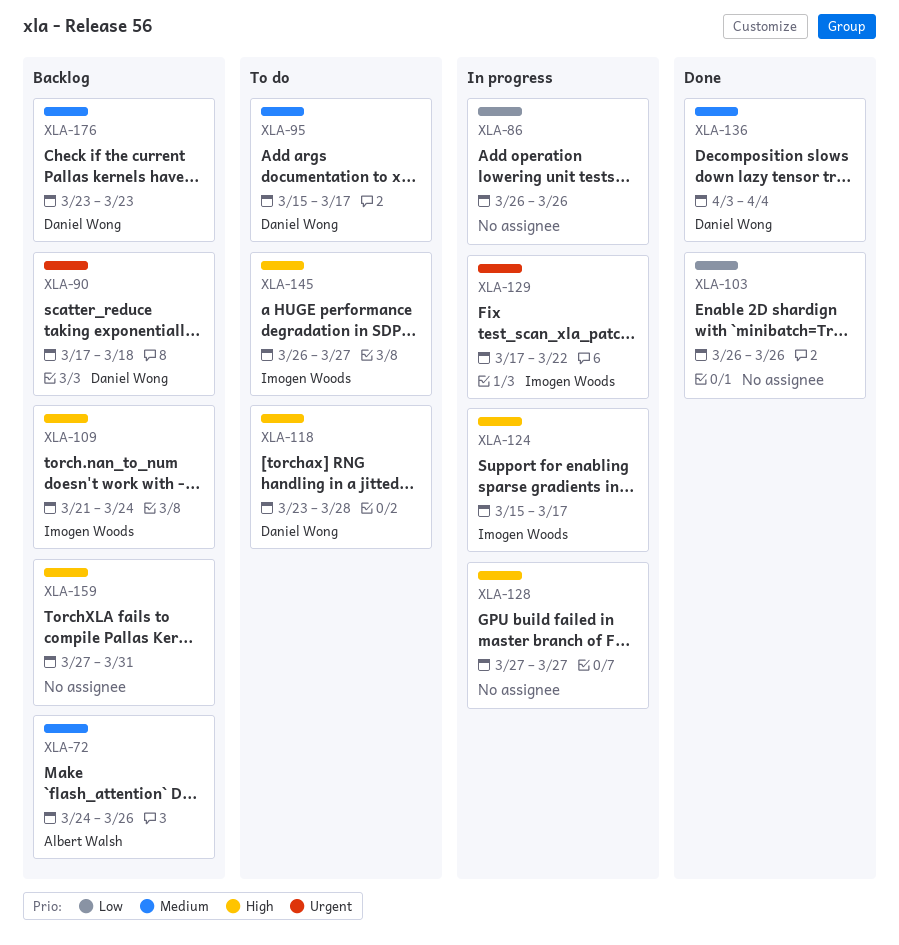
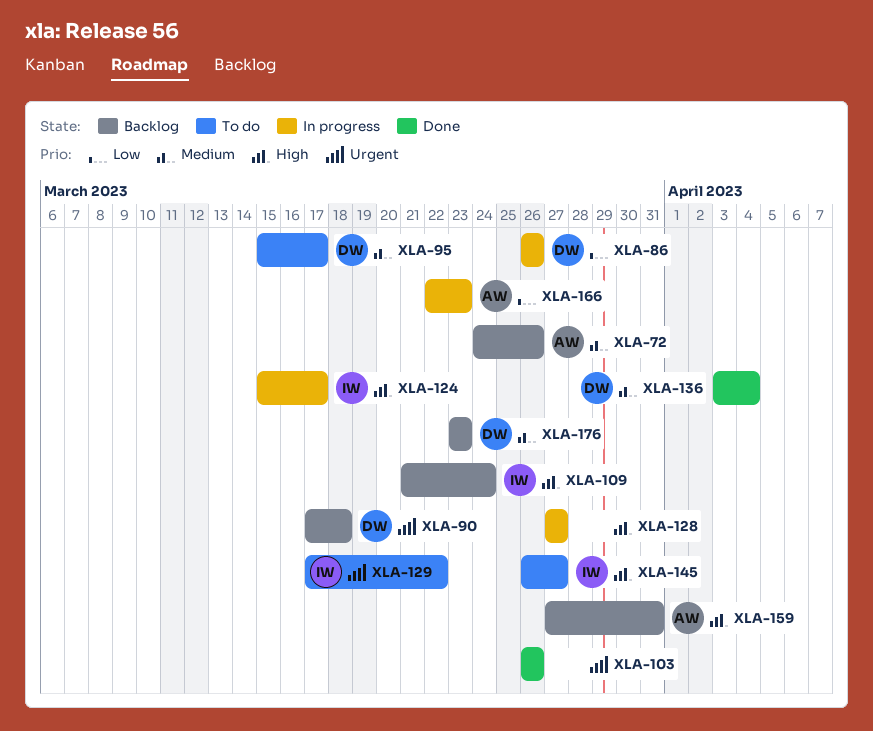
XLA-86, owner: none -> Daniel Wong
XLA-103, priority: Low -> Urgent
XLA-118: present -> none
XLA-129, status: In progress -> To do
XLA-159, owner: none -> Albert Walsh
XLA-166: none -> present

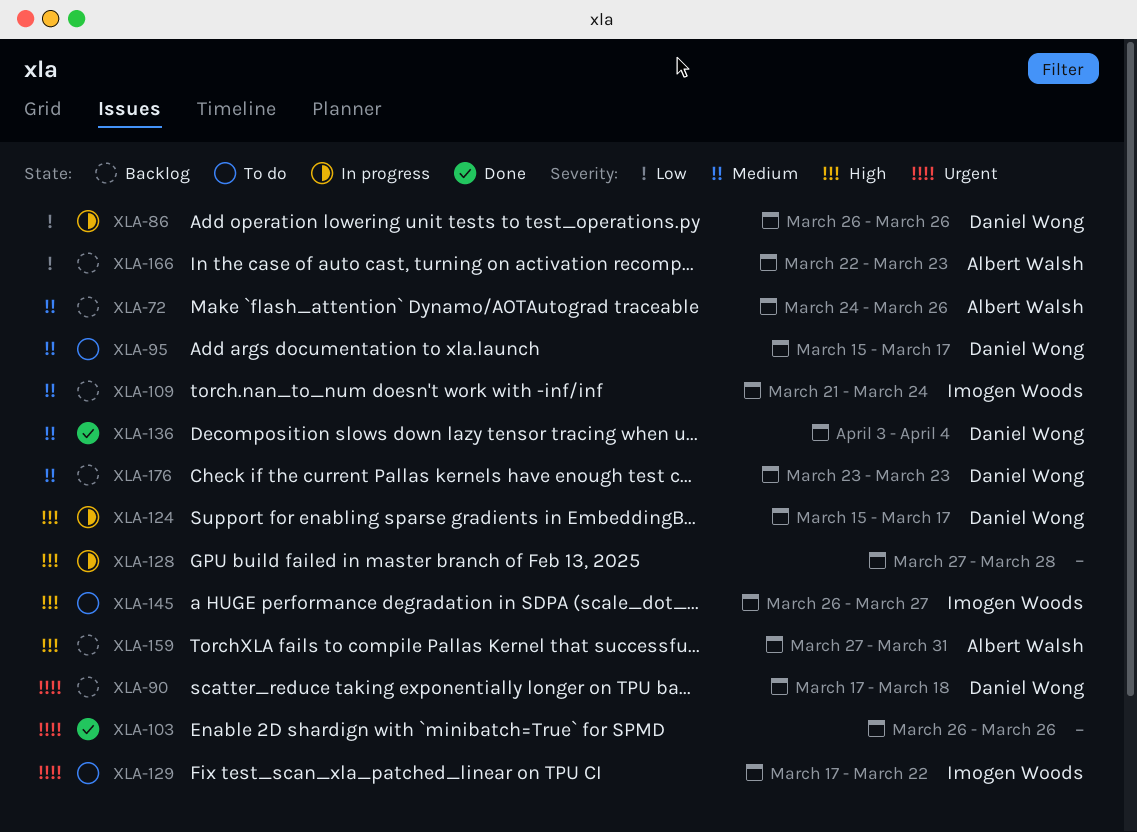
XLA-109, priority: High -> Medium
XLA-124, owner: Imogen Woods -> Daniel Wong
XLA-128, due: Mar 27 -> Mar 28
XLA-166, status: In progress -> Backlog

